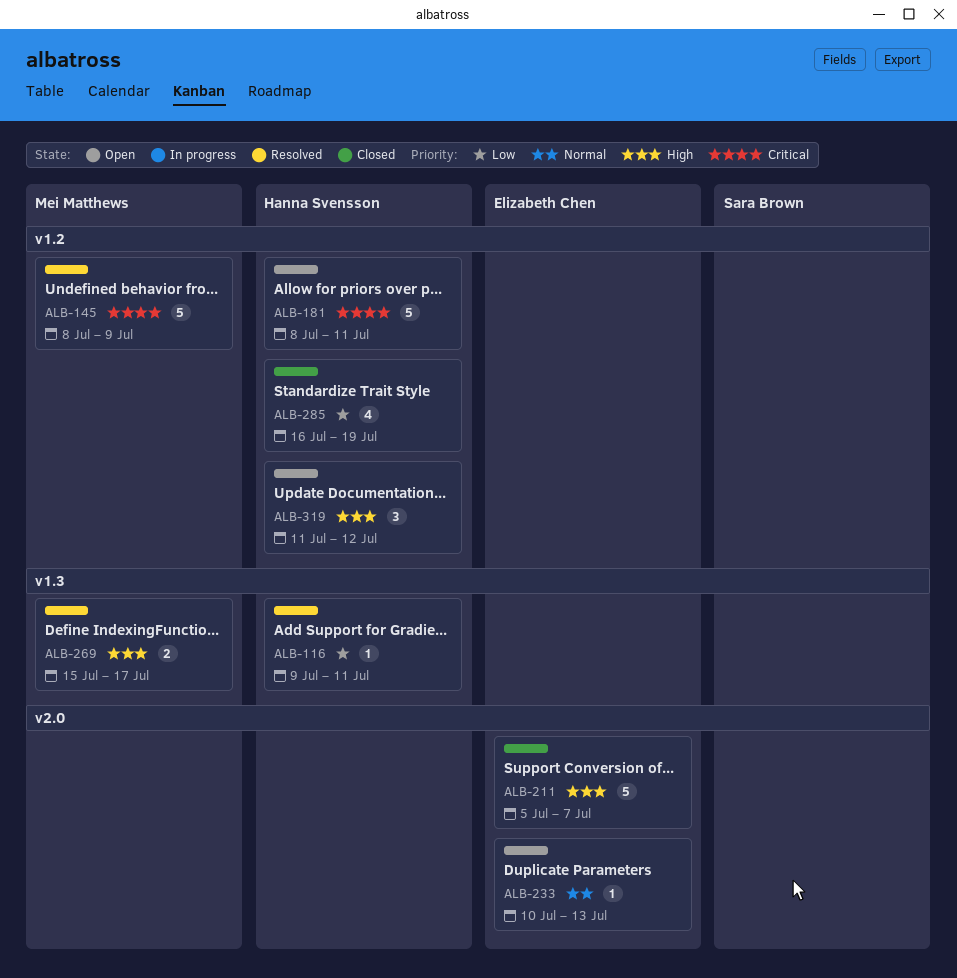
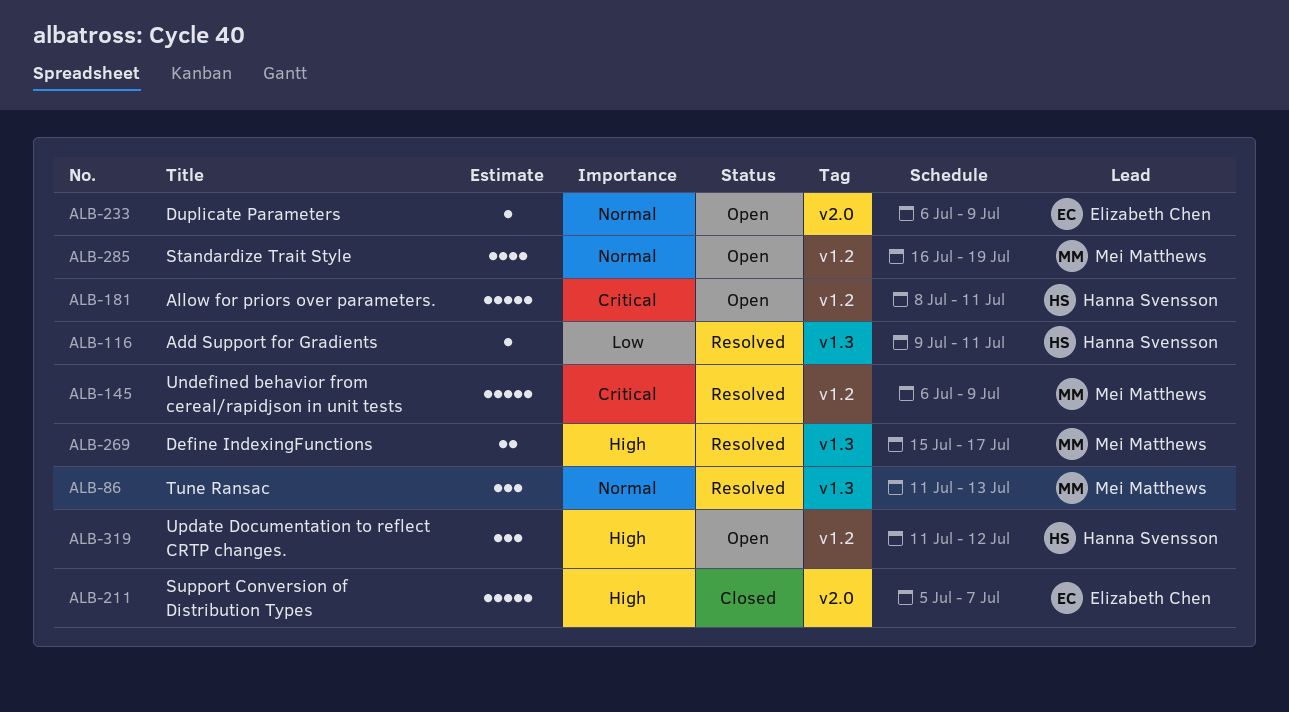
ALB-86: none -> present
ALB-145, start: Jul 8 -> Jul 6
ALB-233, start: Jul 10 -> Jul 6
ALB-233, due: Jul 13 -> Jul 9
ALB-285, status: Closed -> Open
ALB-285, owner: Hanna Svensson -> Mei Matthews
ALB-285, priority: Low -> Normal

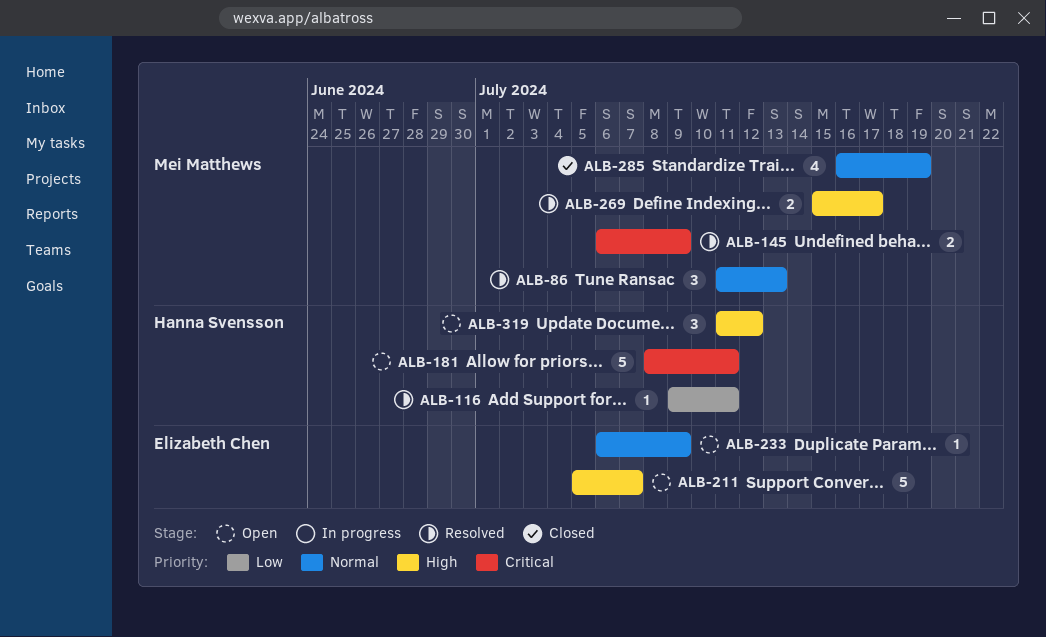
ALB-145, estimate: 5 -> 2
ALB-211, status: Closed -> Open
ALB-285, status: Open -> Closed

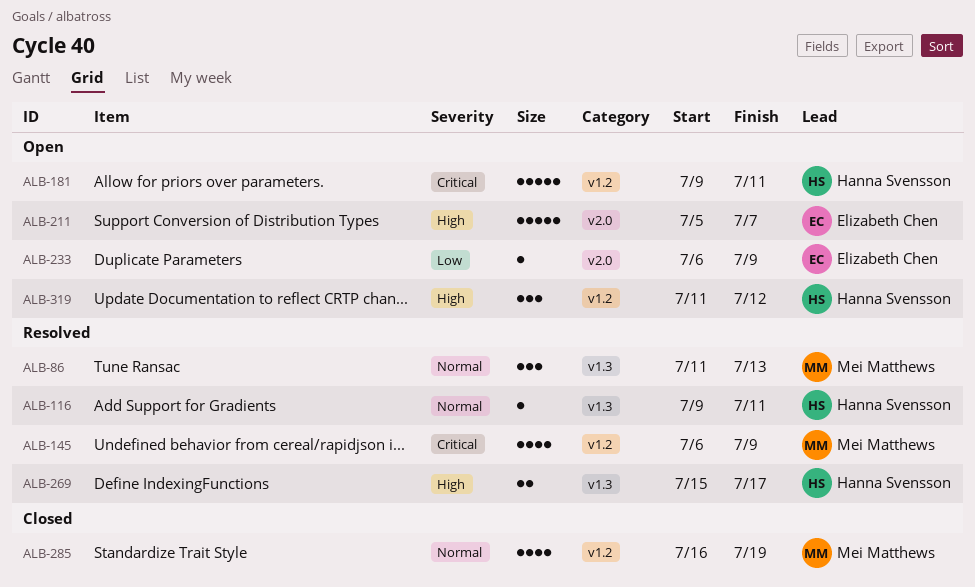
ALB-116, priority: Low -> Normal
ALB-145, estimate: 2 -> 4
ALB-181, start: Jul 8 -> Jul 9
ALB-233, priority: Normal -> Low
ALB-269, owner: Mei Matthews -> Hanna Svensson

